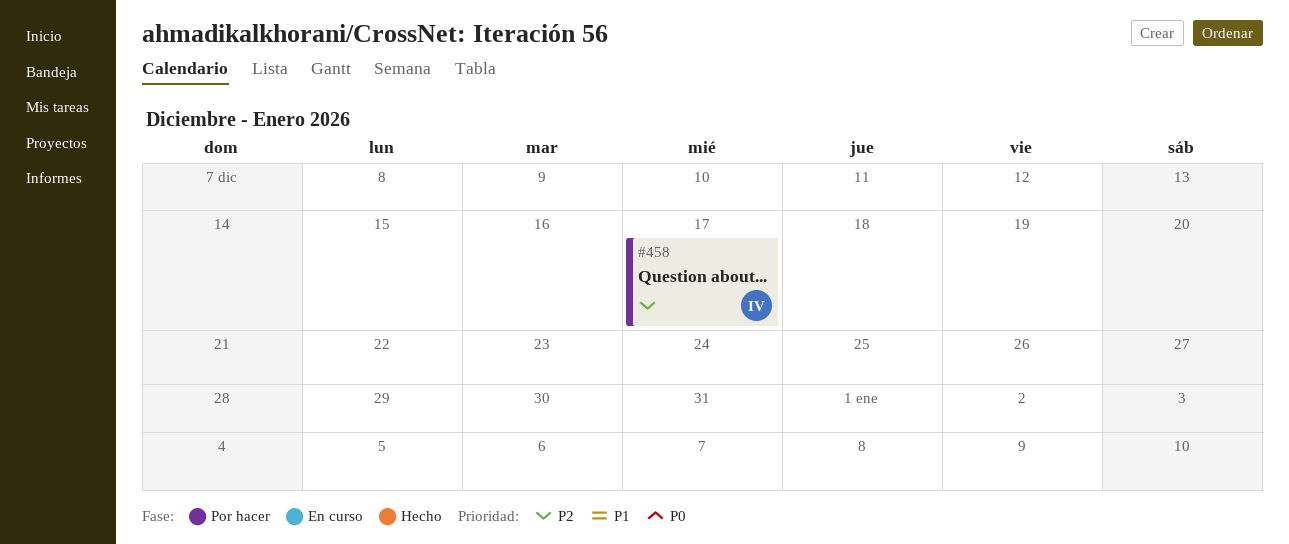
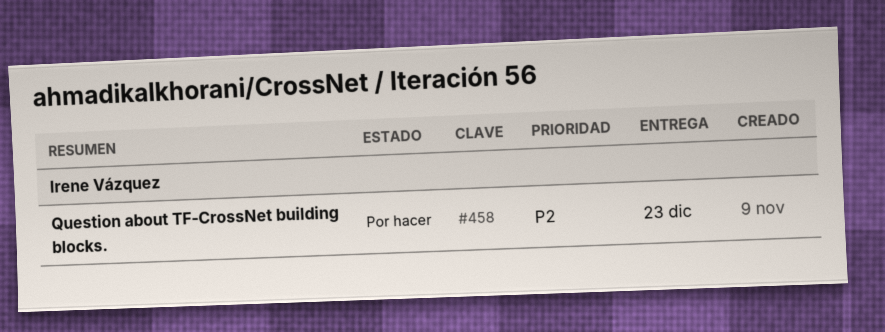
#458, due: Dec 17 -> Dec 23

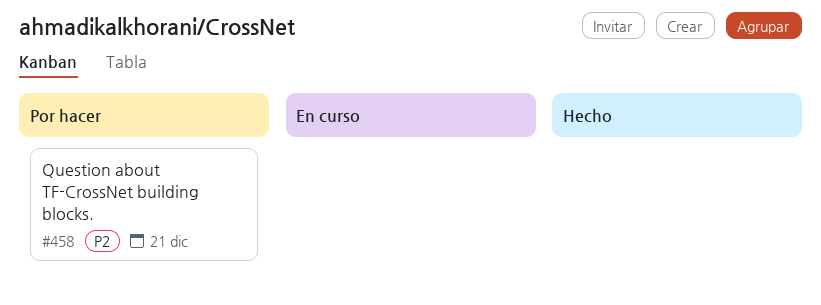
#458, due: Dec 23 -> Dec 21

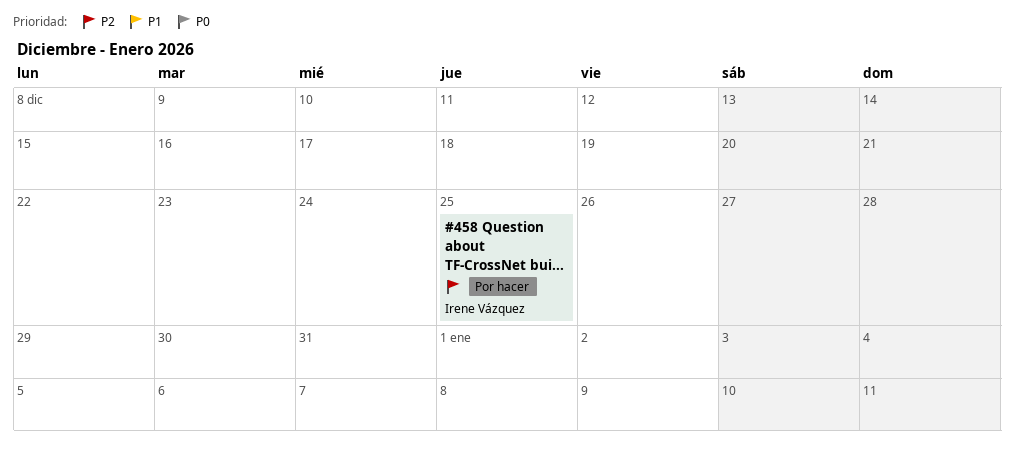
#458, due: Dec 21 -> Dec 25

